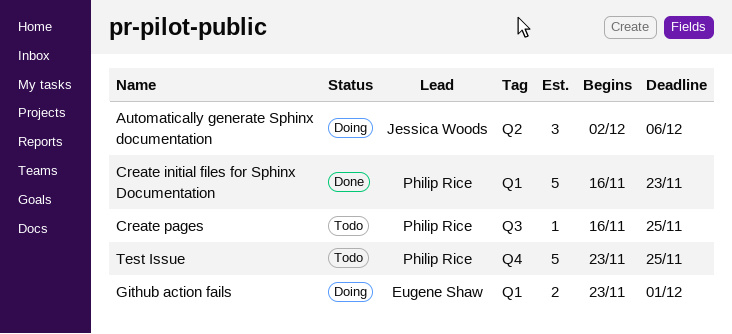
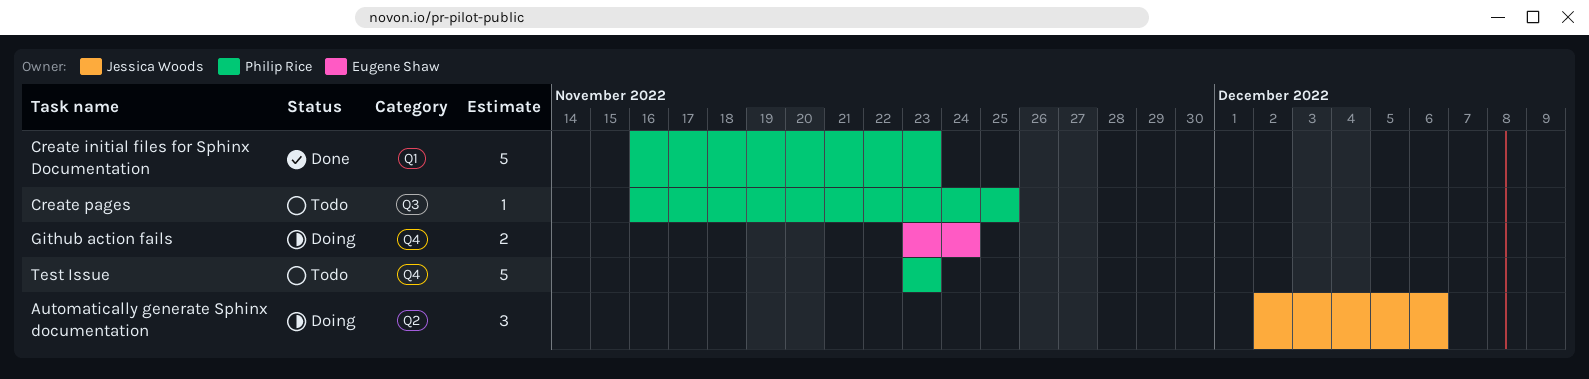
Github action fails, label: Q1 -> Q4
Github action fails, due: Dec 1 -> Nov 24
Test Issue, due: Nov 25 -> Nov 23

